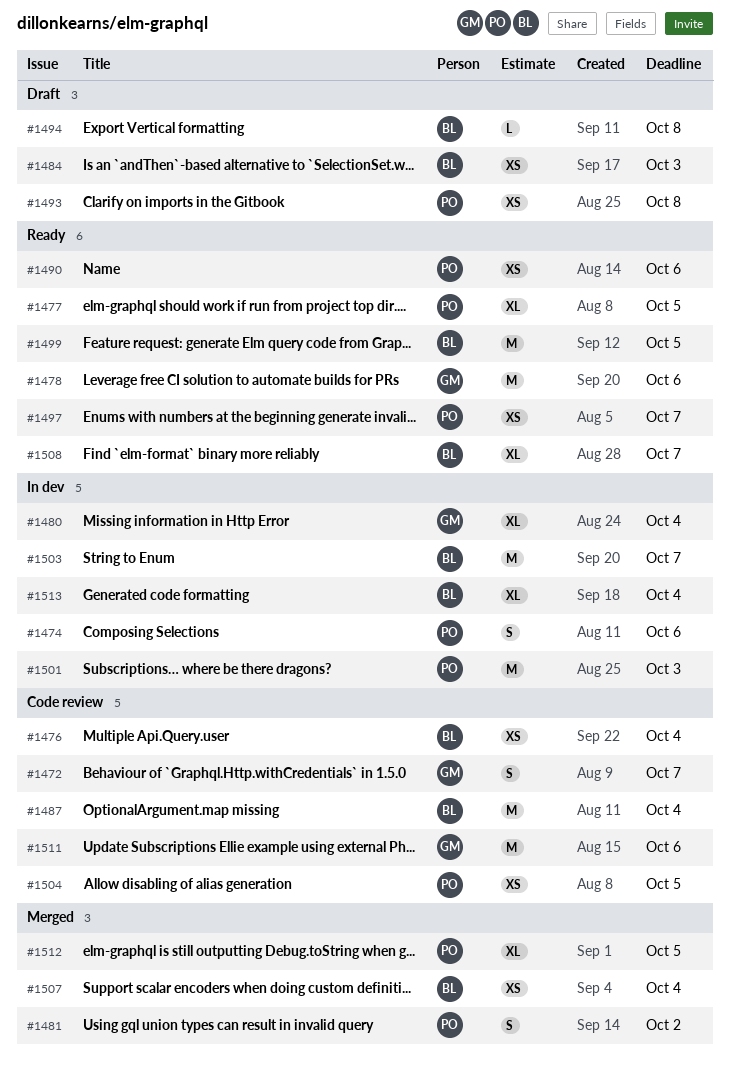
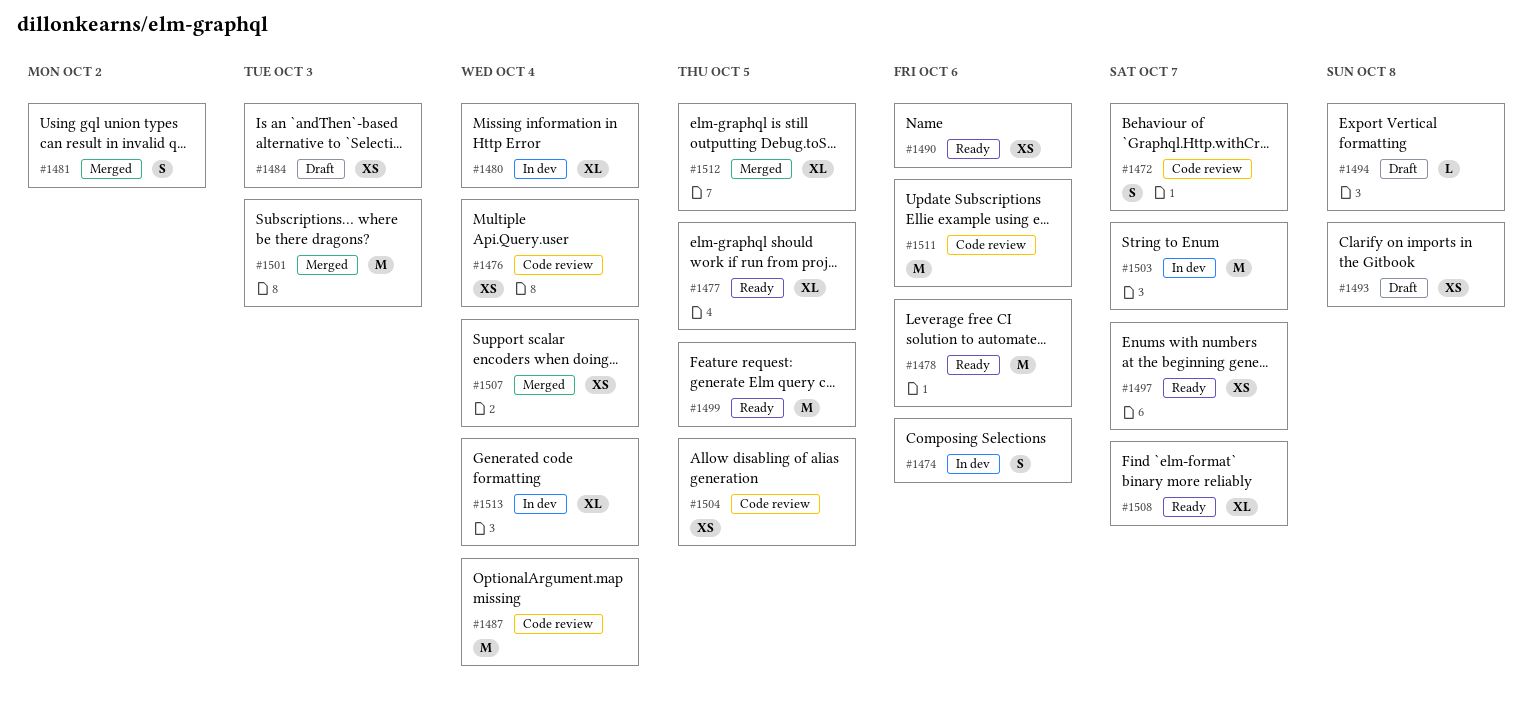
#1501, status: In dev -> Merged

